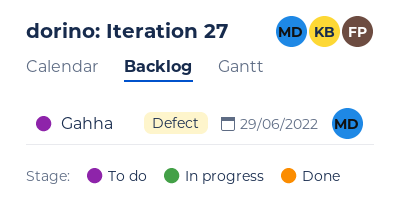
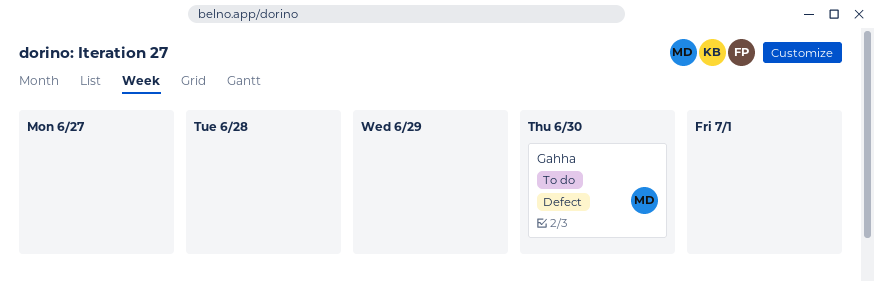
Gahha, due: Jun 29 -> Jun 30

